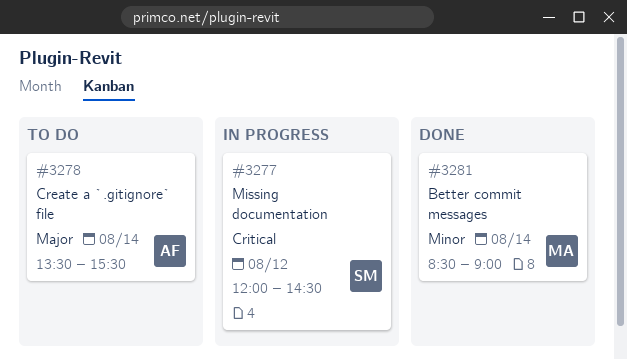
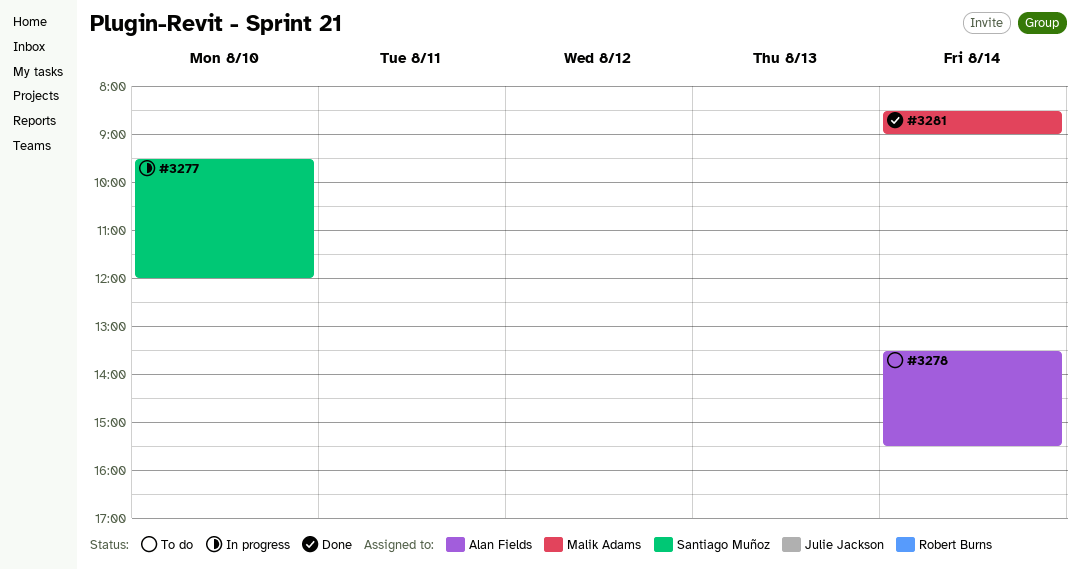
#3277, day: Aug 12 -> Aug 10
#3277, begins: 12:00 -> 09:30
#3277, ends: 14:30 -> 12:00

